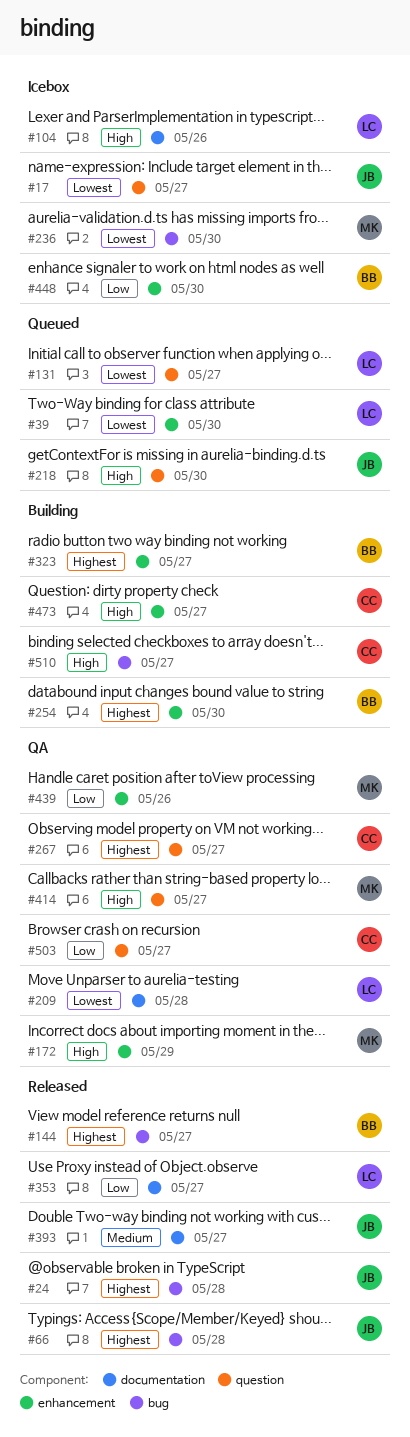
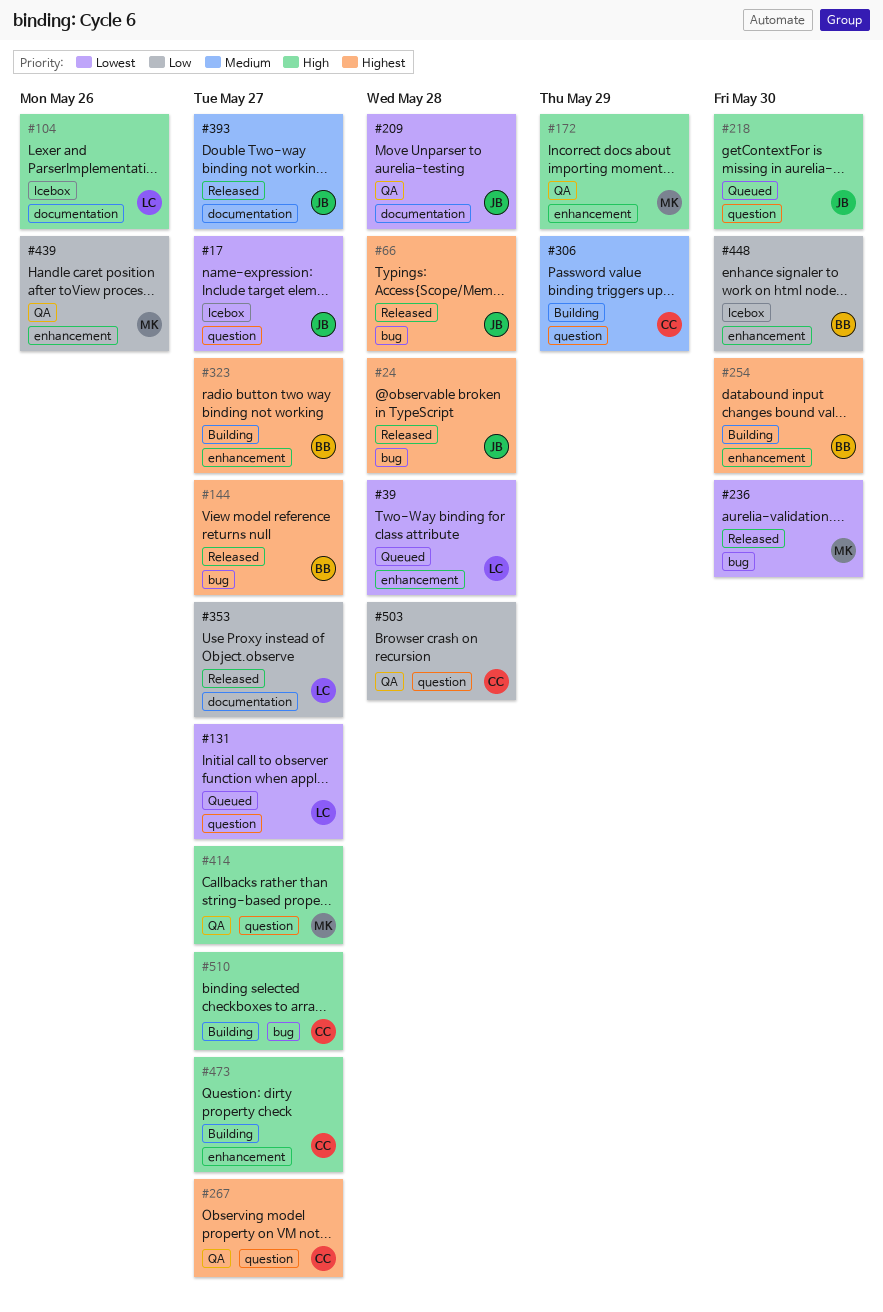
#39, due: May 30 -> May 28
#209, owner: LC -> JB
#236, status: Icebox -> Released
#306: none -> present
#503, due: May 27 -> May 28

